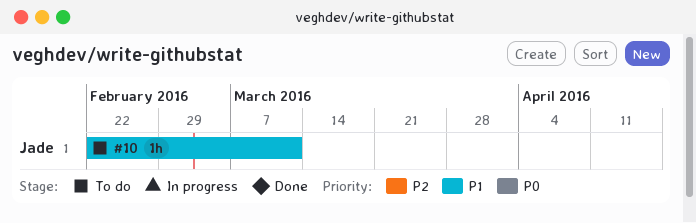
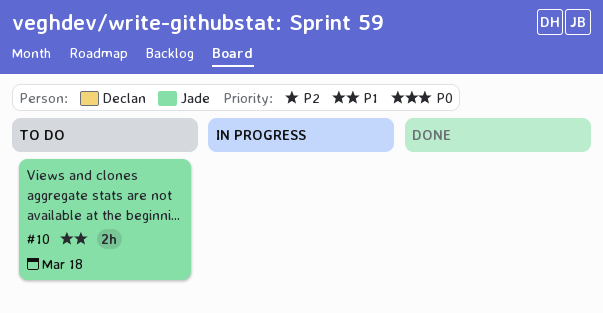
#10, estimate: 1h -> 2h
#10, due: Mar 11 -> Mar 18

